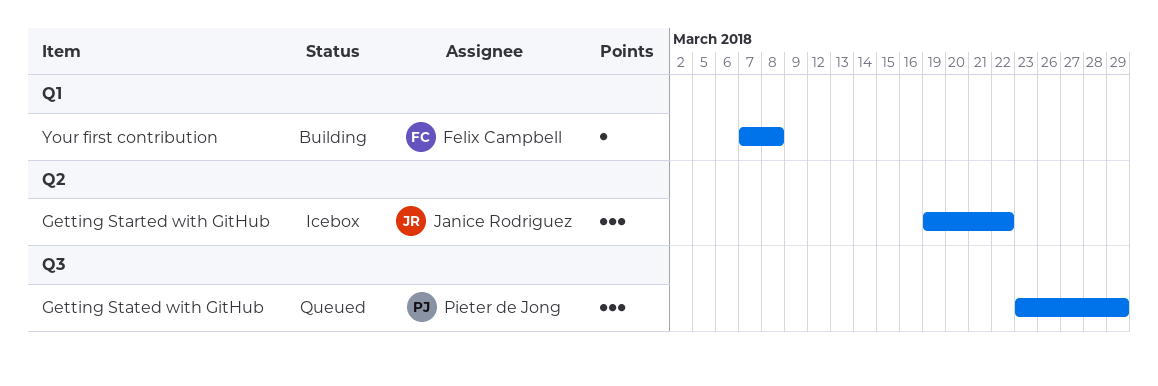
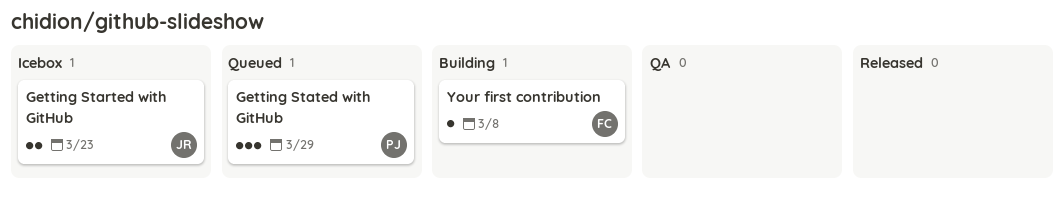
Getting Started with GitHub, estimate: 3 -> 2
Getting Started with GitHub, due: Mar 22 -> Mar 23

